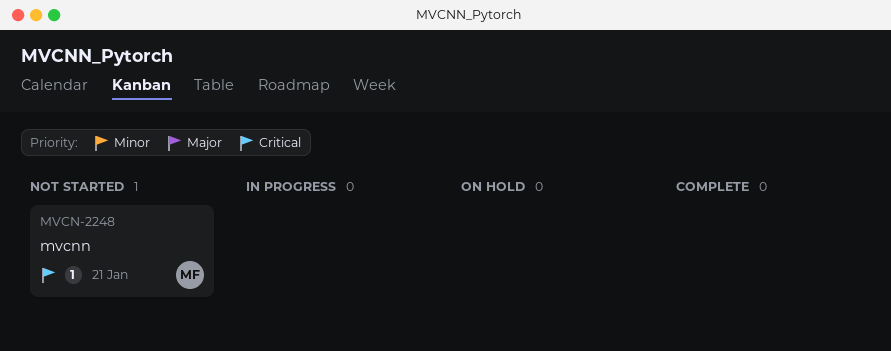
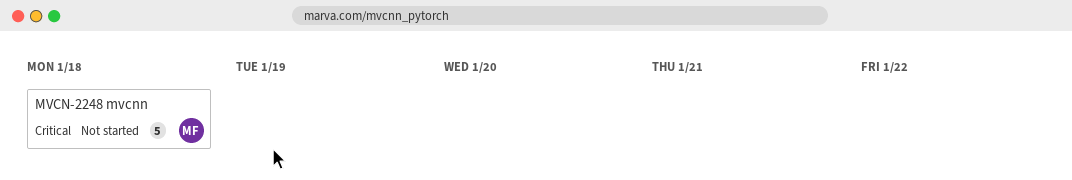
MVCN-2248, estimate: 1 -> 5
MVCN-2248, due: Jan 21 -> Jan 18

